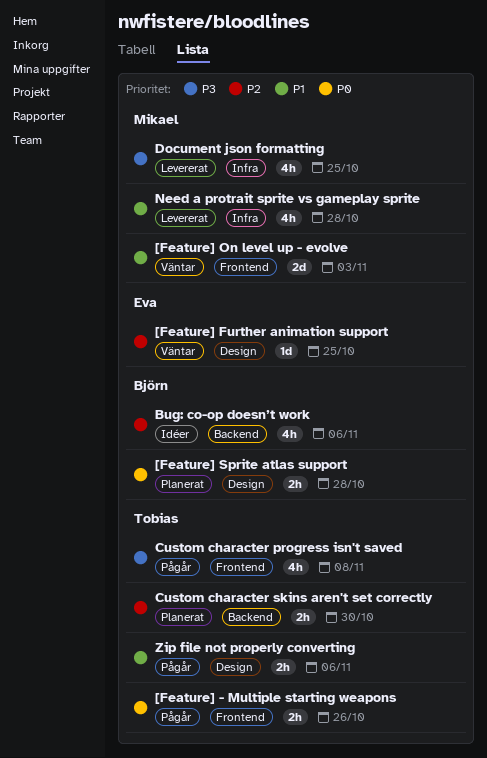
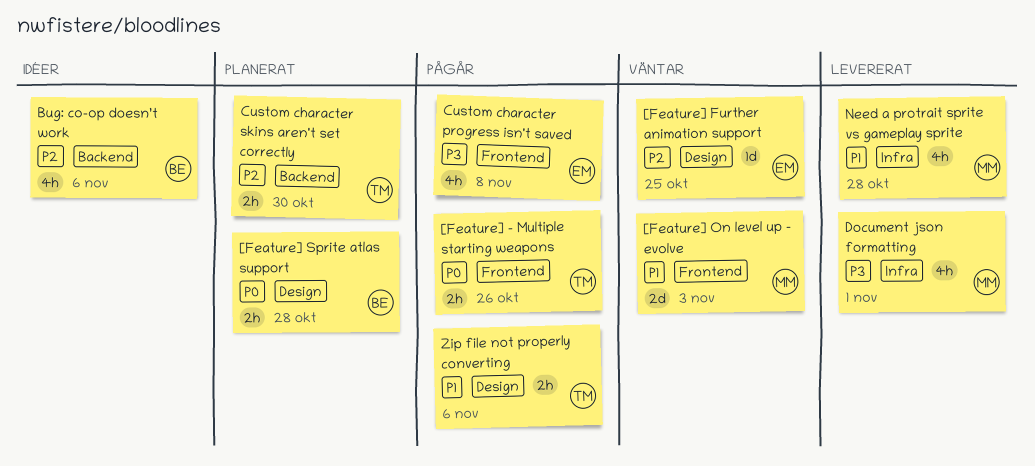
Custom character progress isn't saved, owner: Tobias -> Eva
Document json formatting, due: Oct 25 -> Nov 1

